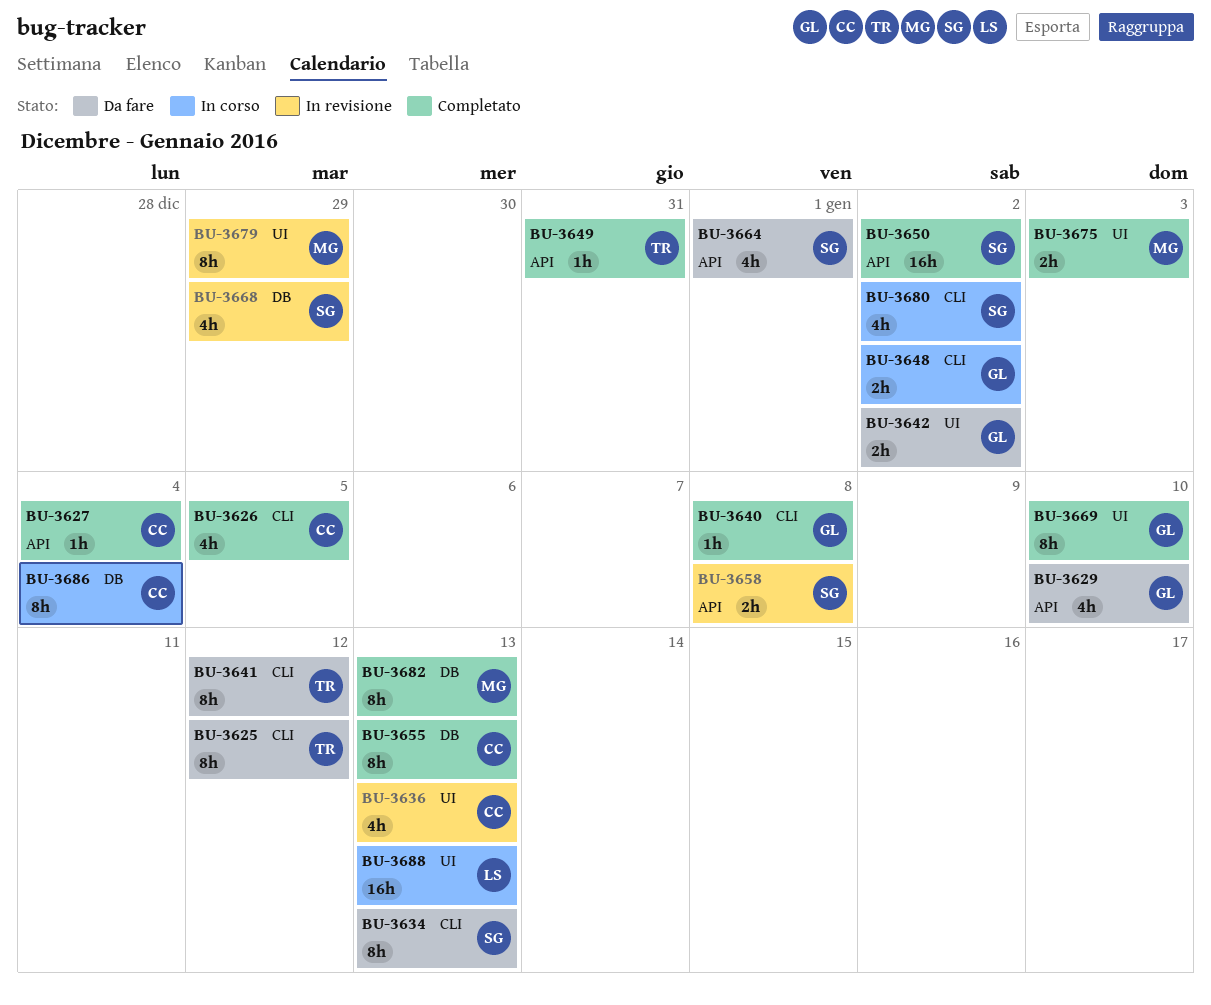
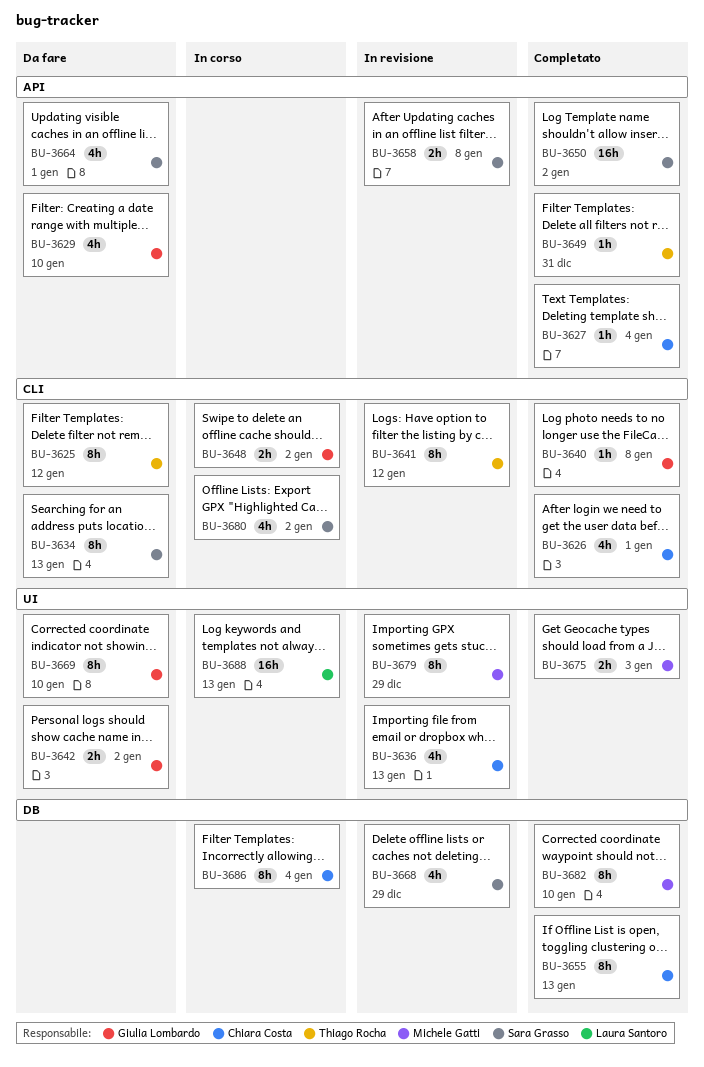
BU-3626, due: Jan 5 -> Jan 1
BU-3641, status: Da fare -> In revisione
BU-3669, status: Completato -> Da fare
BU-3682, due: Jan 13 -> Jan 10

